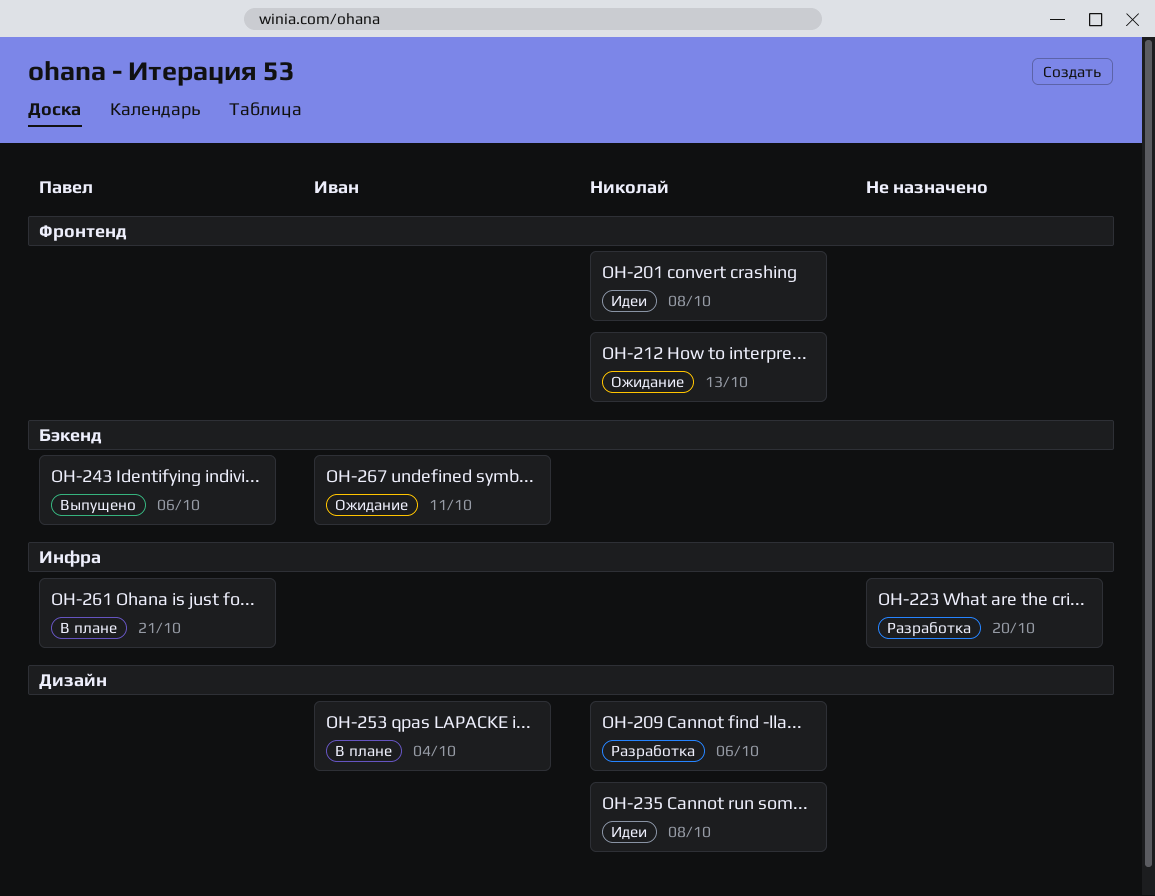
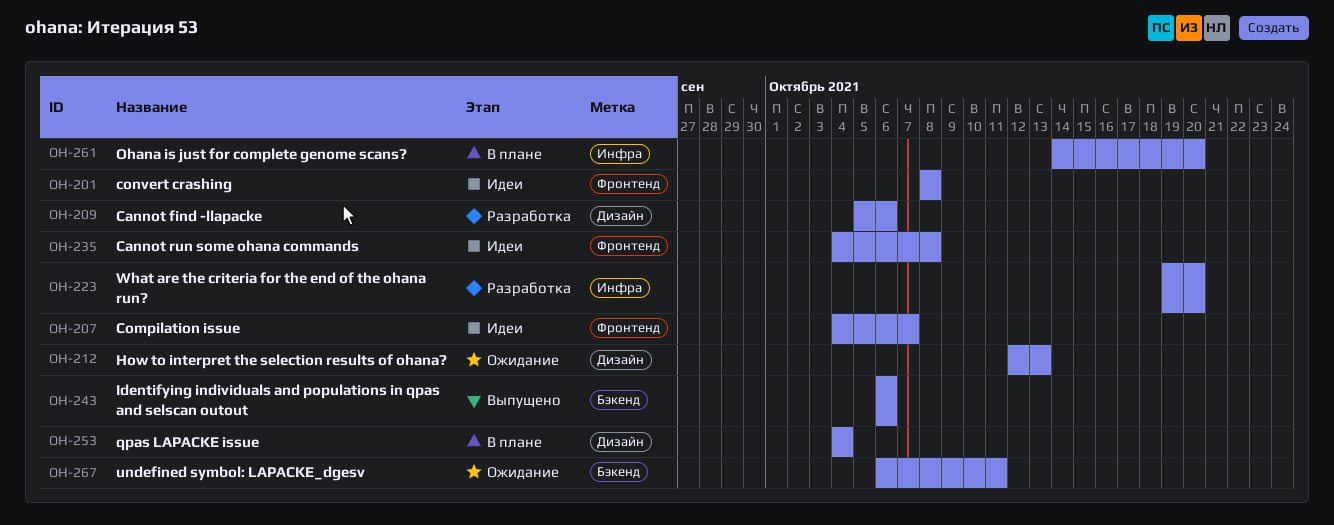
OH-207: none -> present
OH-212, label: Фронтенд -> Дизайн
OH-235, label: Дизайн -> Фронтенд
OH-261, due: Oct 21 -> Oct 20

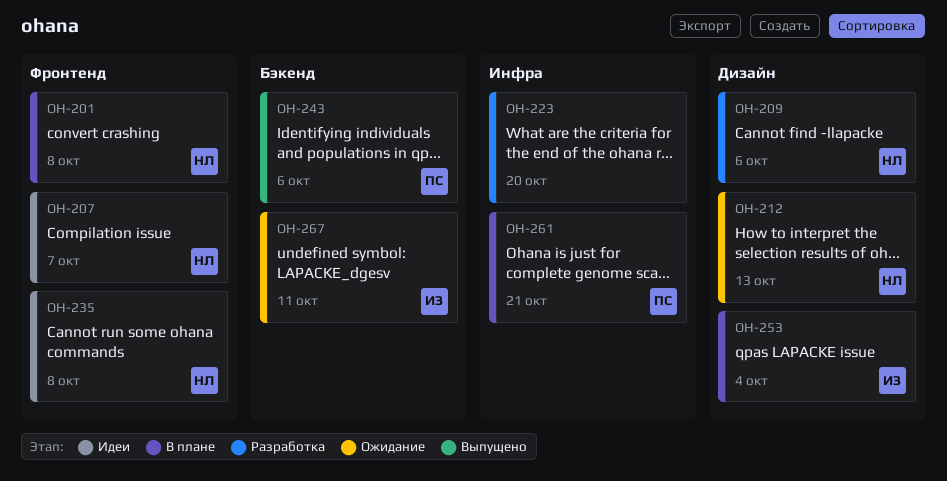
OH-201, status: Идеи -> В плане
OH-261, due: Oct 20 -> Oct 21

